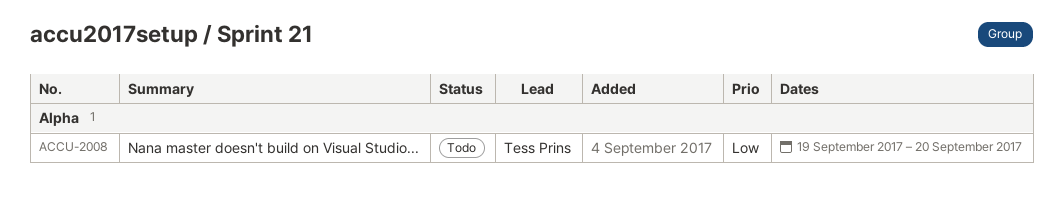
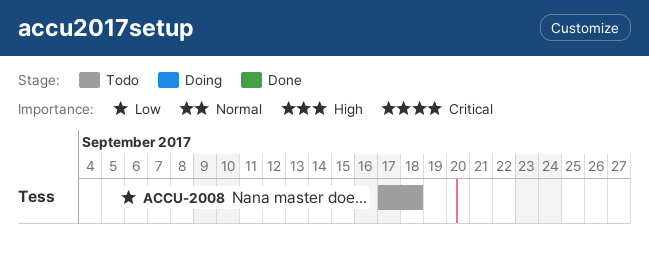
ACCU-2008, start: Sep 19 -> Sep 17
ACCU-2008, due: Sep 20 -> Sep 18

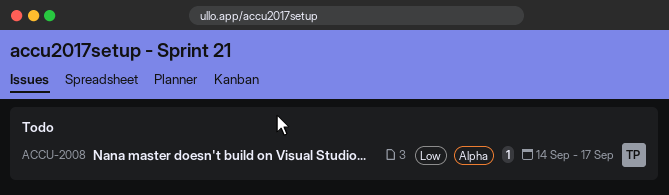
ACCU-2008, start: Sep 17 -> Sep 14
ACCU-2008, due: Sep 18 -> Sep 17

